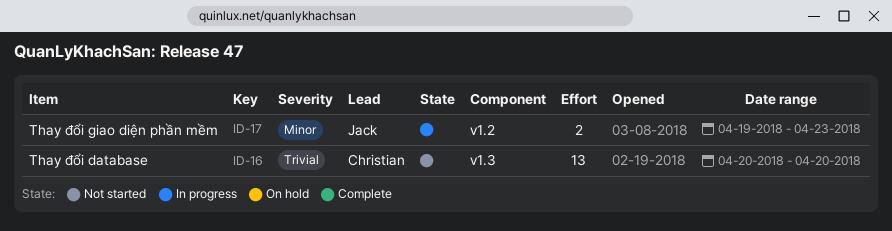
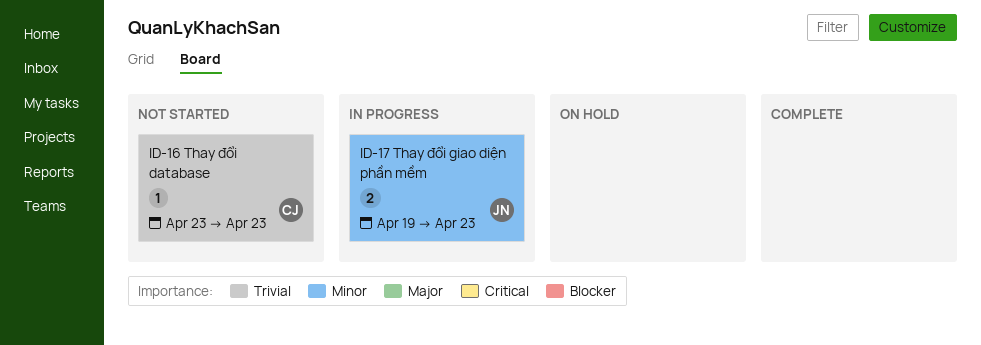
ID-16, estimate: 13 -> 1
ID-16, start: Apr 20 -> Apr 23
ID-16, due: Apr 20 -> Apr 23

